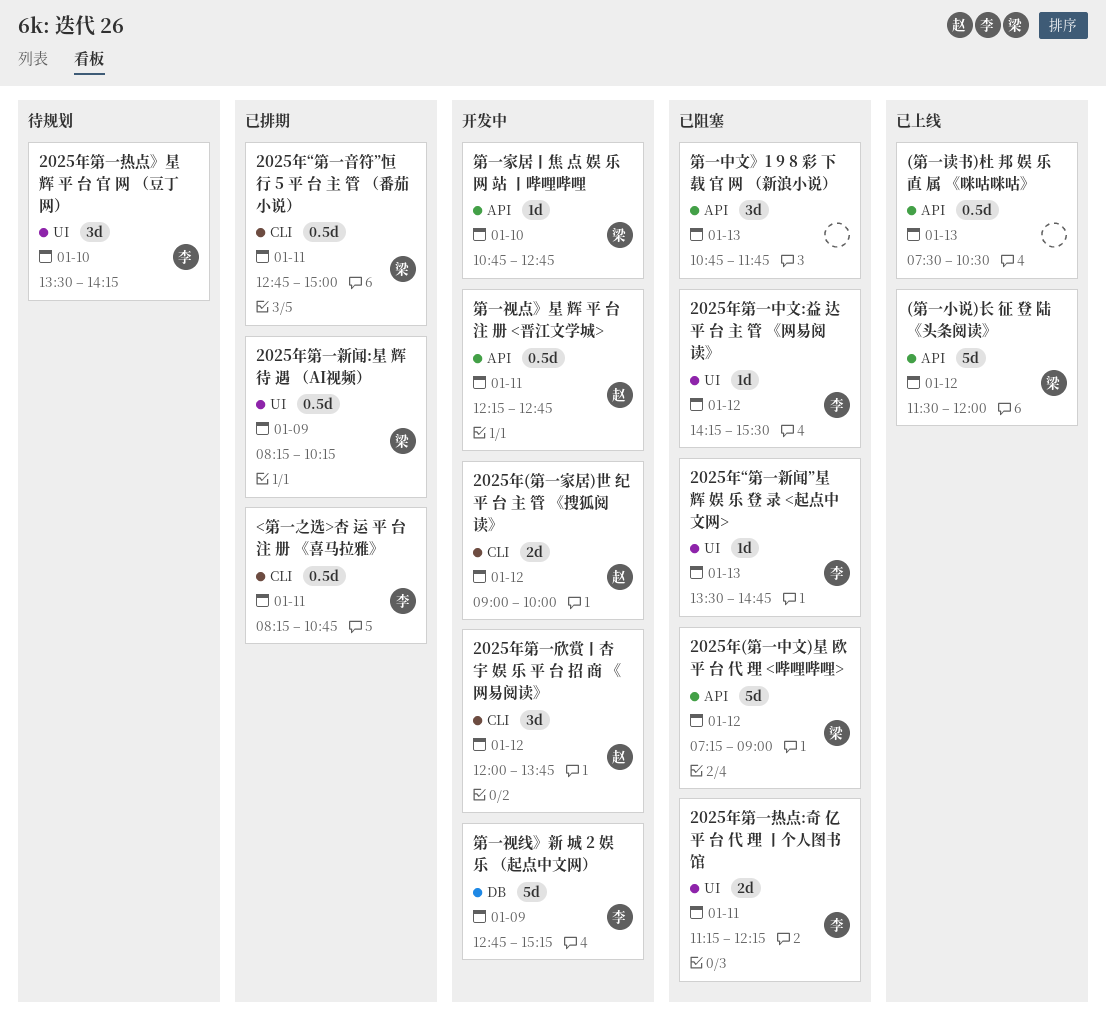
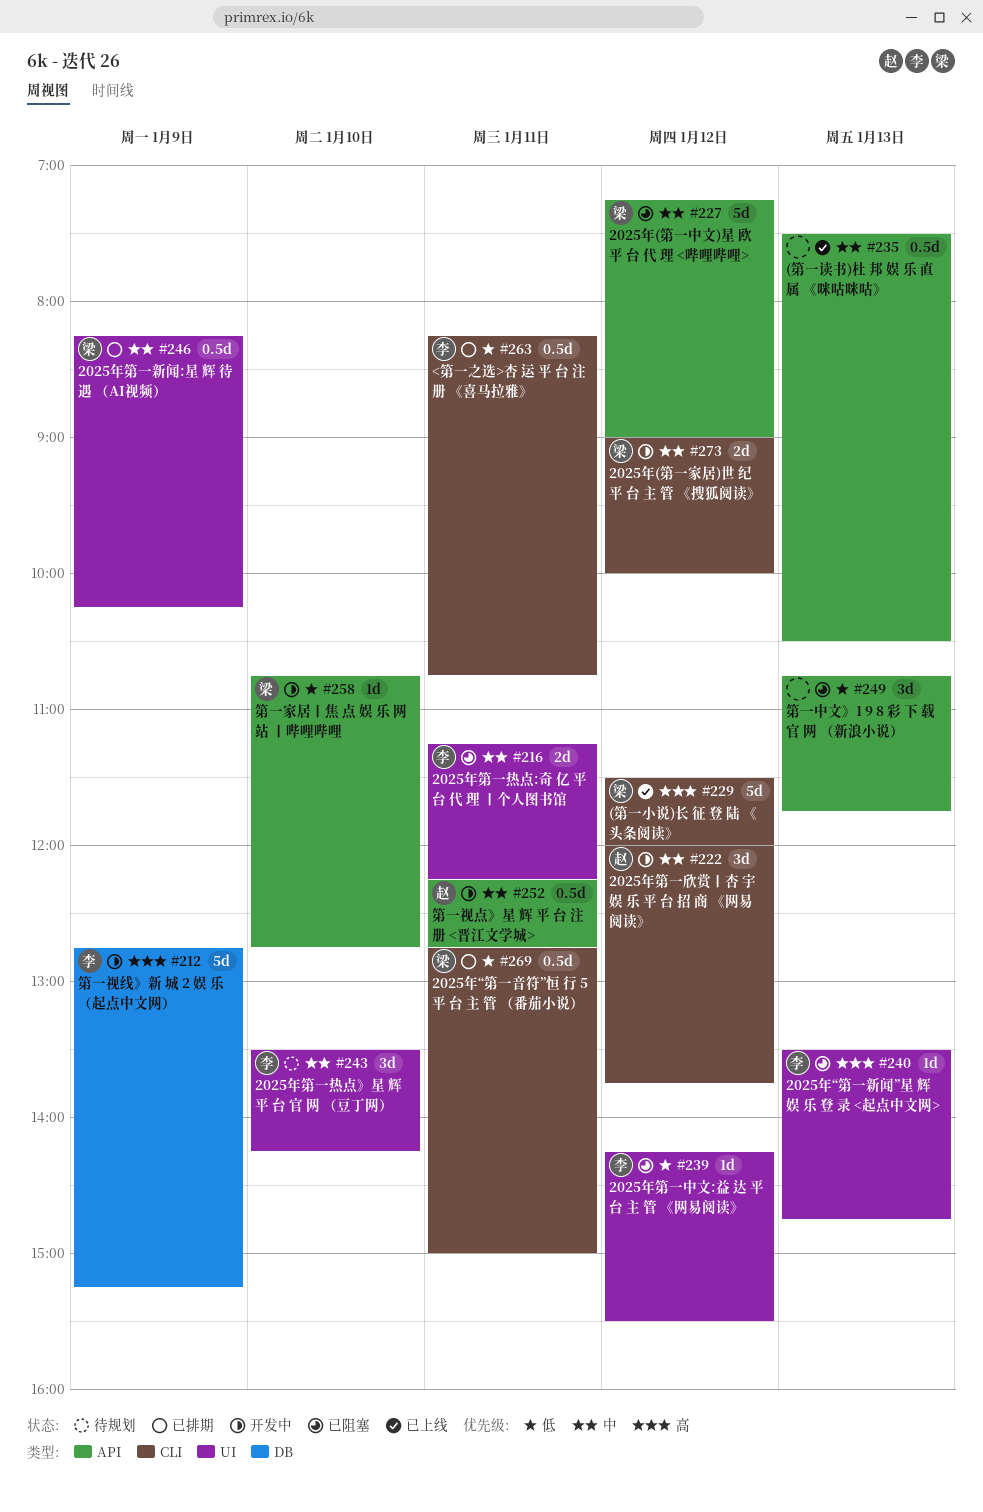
(第一小说)长 征 登 陆 《头条阅读》, label: API -> CLI
2025年(第一家居)世 纪 平 台 主 管 《搜狐阅读》, owner: 赵 -> 梁

